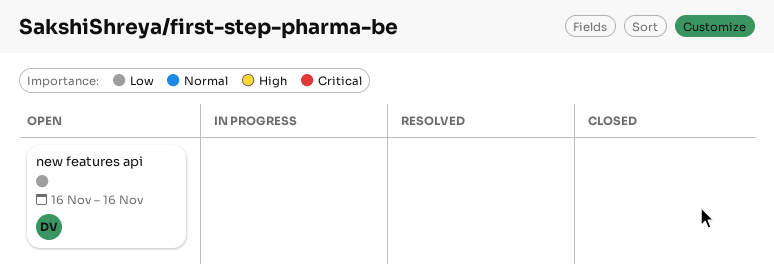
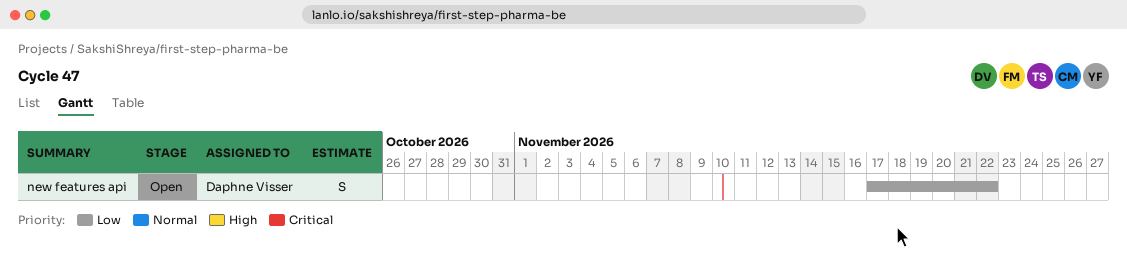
new features api, start: Nov 16 -> Nov 17
new features api, due: Nov 16 -> Nov 22

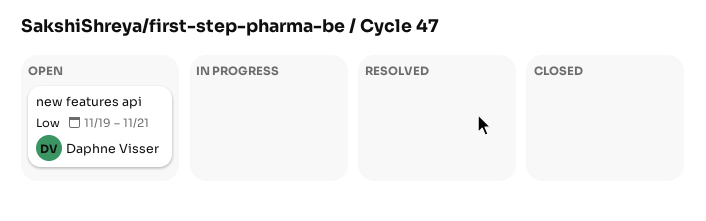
new features api, start: Nov 17 -> Nov 19
new features api, due: Nov 22 -> Nov 21

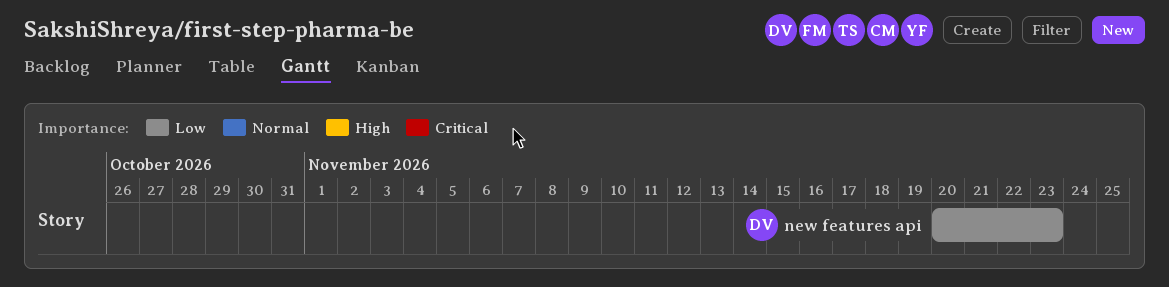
new features api, start: Nov 19 -> Nov 20
new features api, due: Nov 21 -> Nov 23

